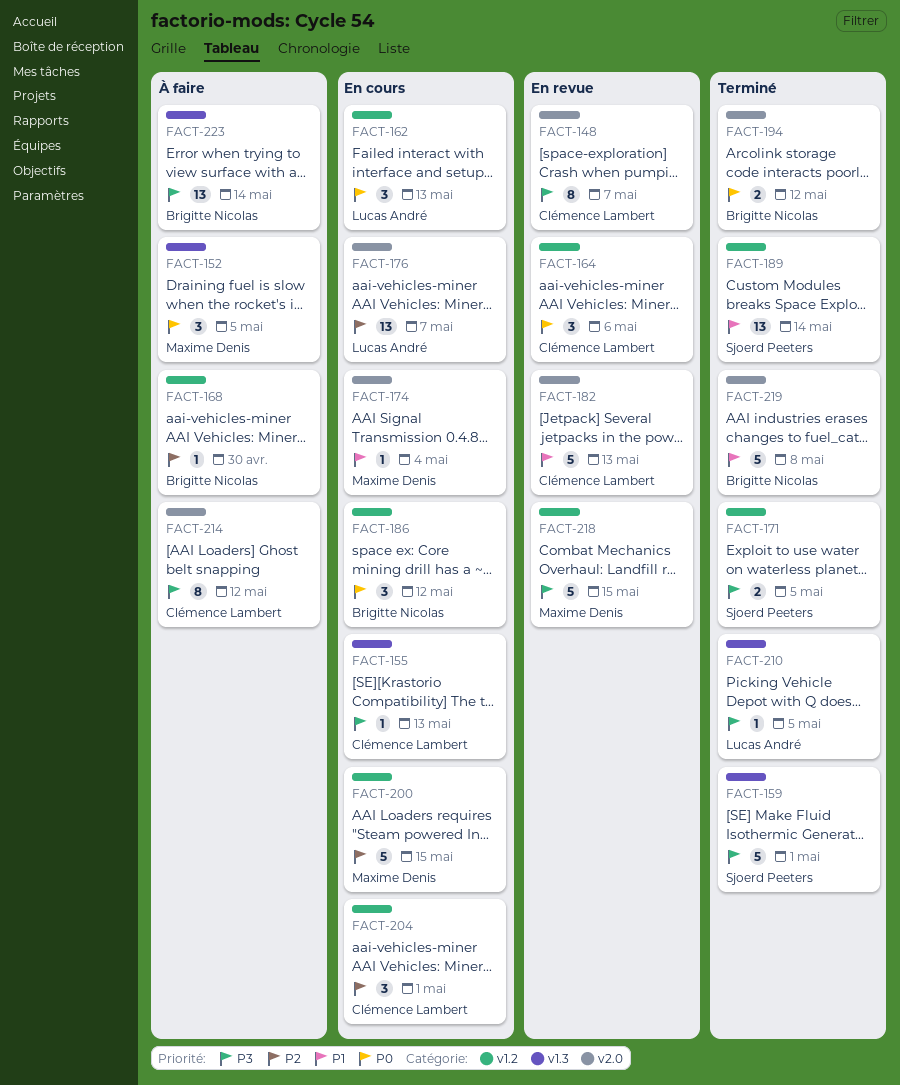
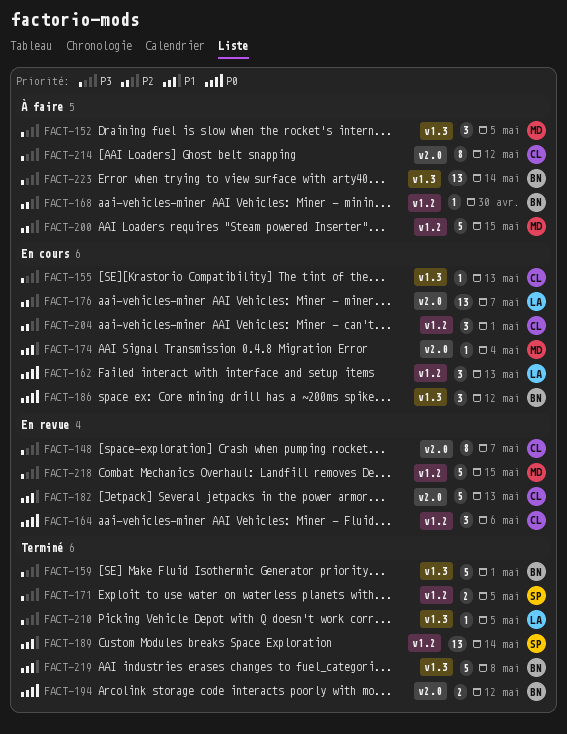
FACT-152, priority: P0 -> P3
FACT-159, owner: Sjoerd Peeters -> Brigitte Nicolas
FACT-186, label: v1.2 -> v1.3
FACT-200, status: En cours -> À faire
FACT-219, label: v2.0 -> v1.3

